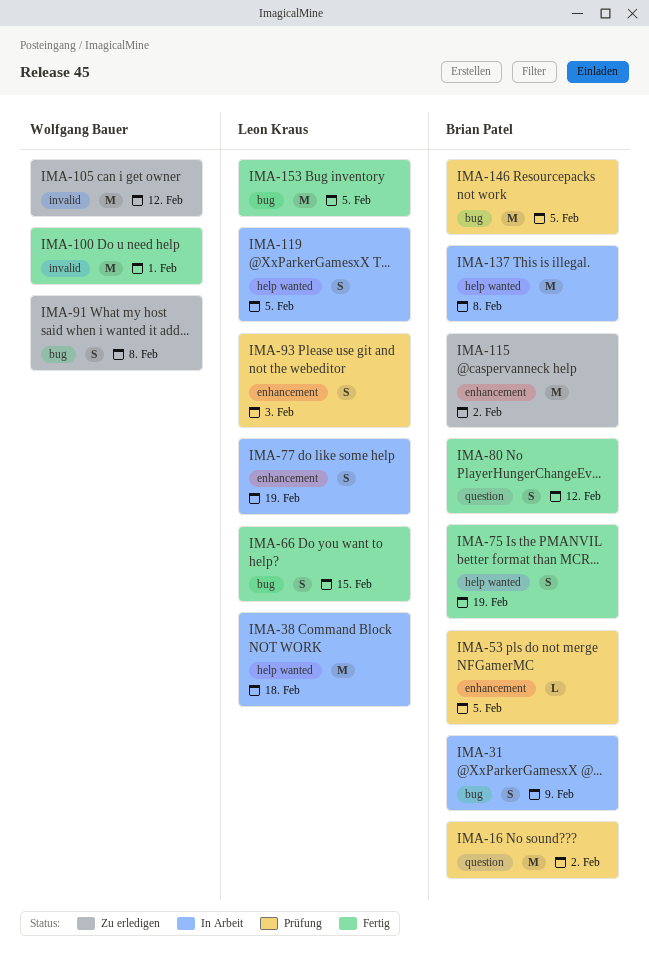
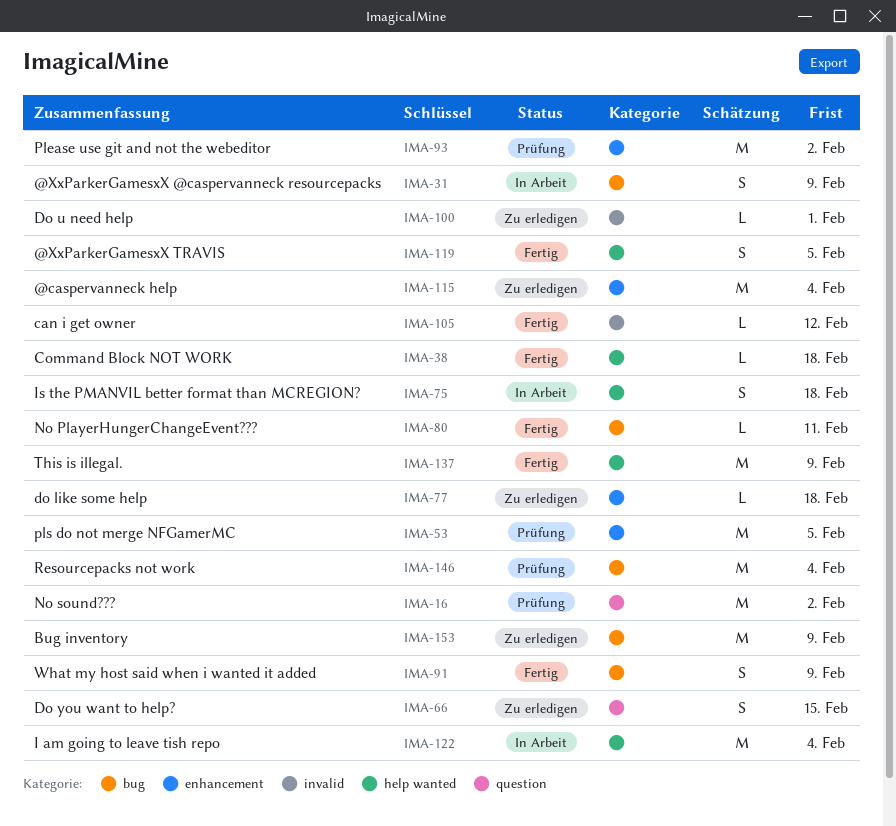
IMA-38, status: In Arbeit -> Fertig
IMA-38, estimate: M -> L
IMA-53, estimate: L -> M
IMA-66, status: Fertig -> Zu erledigen
IMA-66, label: bug -> question
IMA-75, status: Fertig -> In Arbeit
IMA-75, due: Feb 19 -> Feb 18
IMA-77, status: In Arbeit -> Zu erledigen
IMA-77, estimate: S -> L
IMA-77, due: Feb 19 -> Feb 18
IMA-80, label: question -> bug
IMA-80, estimate: S -> L
IMA-80, due: Feb 12 -> Feb 11
IMA-91, status: Zu erledigen -> Fertig
IMA-91, due: Feb 8 -> Feb 9
IMA-93, estimate: S -> M
IMA-93, due: Feb 3 -> Feb 2
IMA-100, status: Fertig -> Zu erledigen
IMA-100, estimate: M -> L
IMA-105, status: Zu erledigen -> Fertig
IMA-105, estimate: M -> L
IMA-115, due: Feb 2 -> Feb 4
IMA-119, status: In Arbeit -> Fertig
IMA-122: none -> present
IMA-137, status: In Arbeit -> Fertig
IMA-137, due: Feb 8 -> Feb 9
IMA-146, due: Feb 5 -> Feb 4
IMA-153, status: Fertig -> Zu erledigen
IMA-153, due: Feb 5 -> Feb 9

